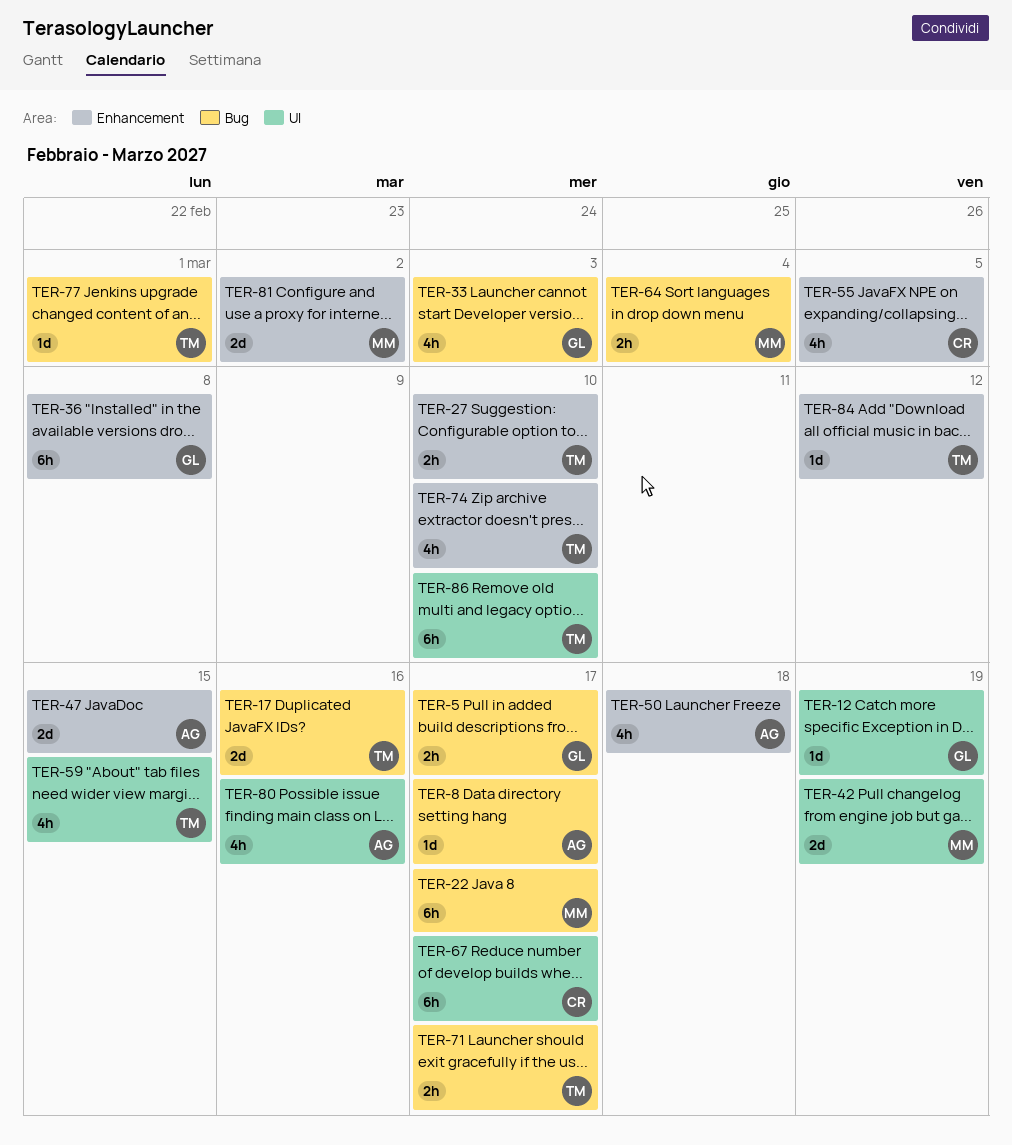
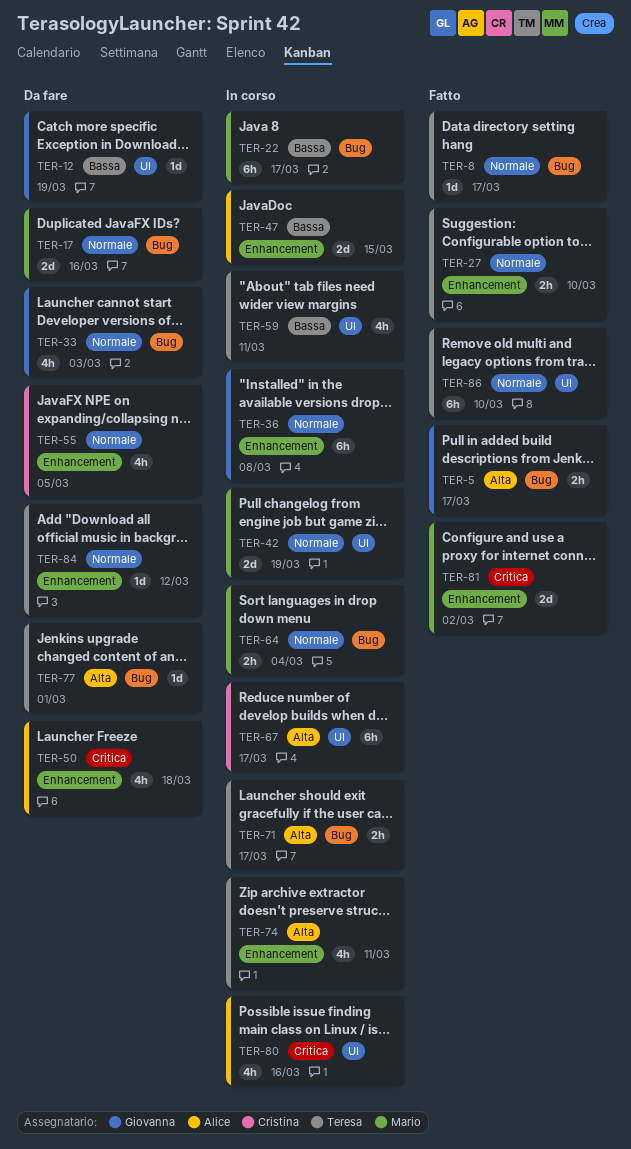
TER-8, owner: Alice -> Teresa
TER-17, owner: Teresa -> Mario
TER-59, due: Mar 15 -> Mar 11
TER-74, due: Mar 10 -> Mar 11

